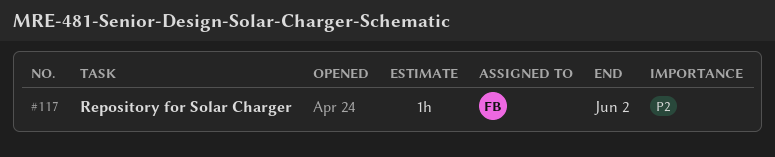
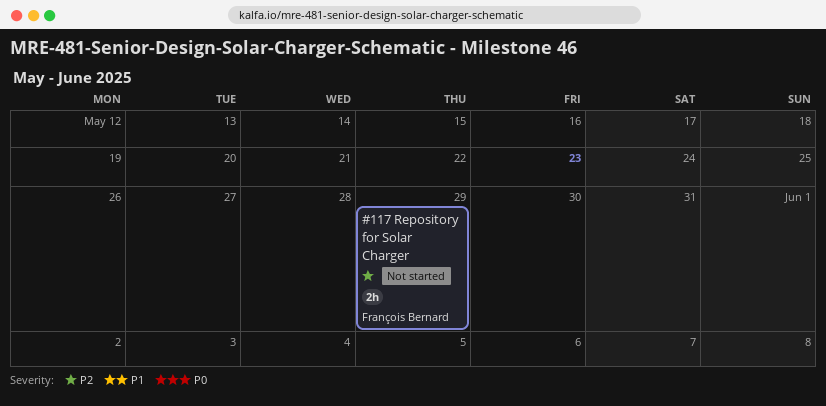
#117, estimate: 1h -> 2h
#117, due: Jun 2 -> May 29

